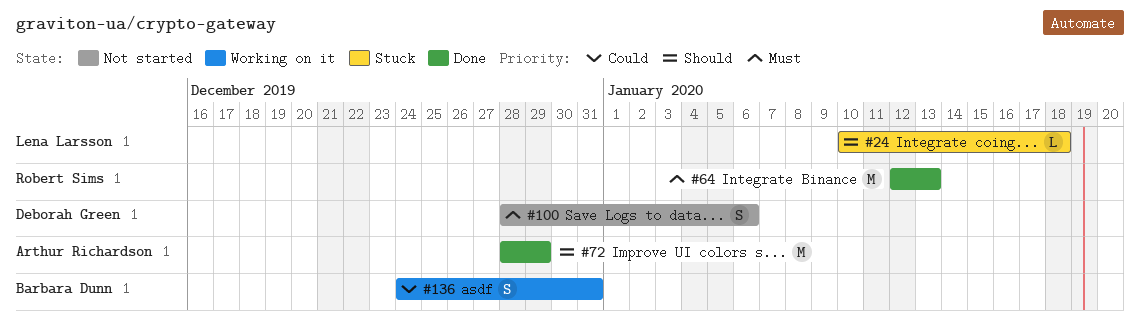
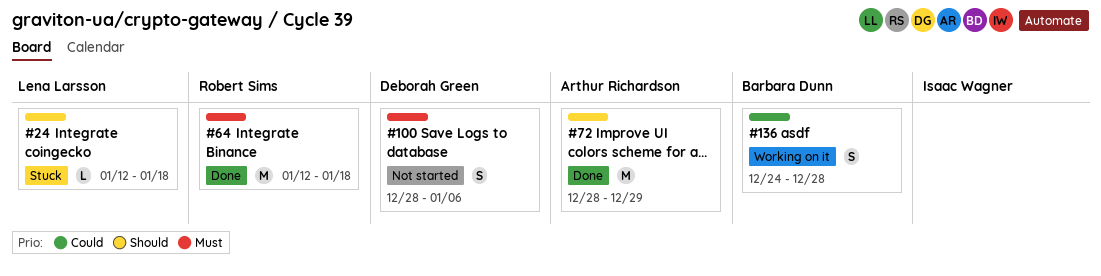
#24, start: Jan 10 -> Jan 12
#64, due: Jan 13 -> Jan 18
#136, due: Dec 31 -> Dec 28

